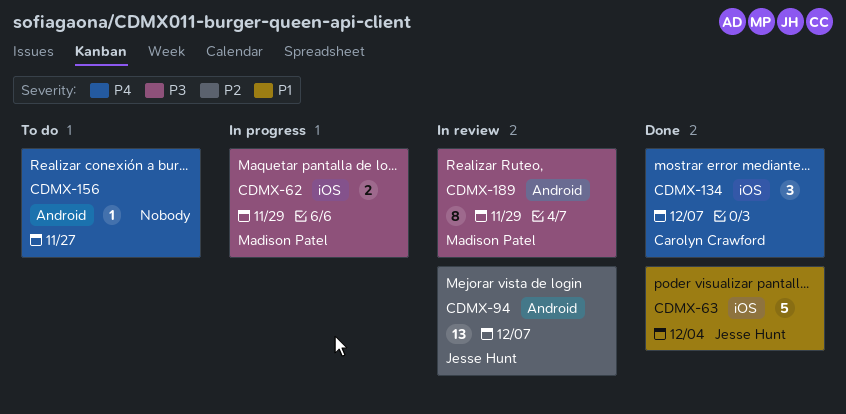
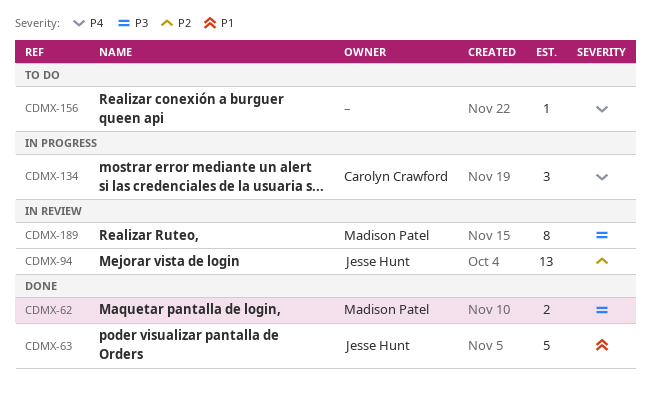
CDMX-62, status: In progress -> Done
CDMX-134, status: Done -> In progress

